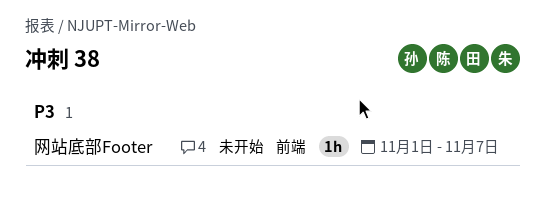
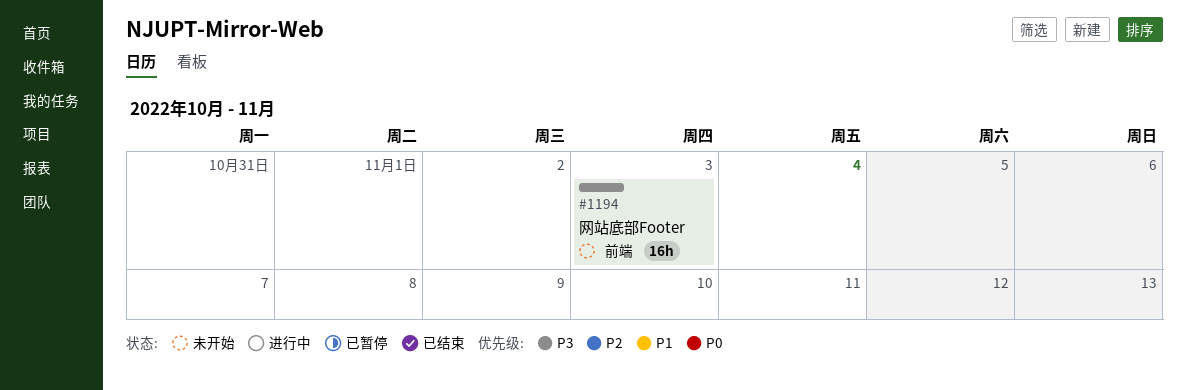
网站底部Footer, estimate: 1h -> 16h
网站底部Footer, due: Nov 7 -> Nov 3

